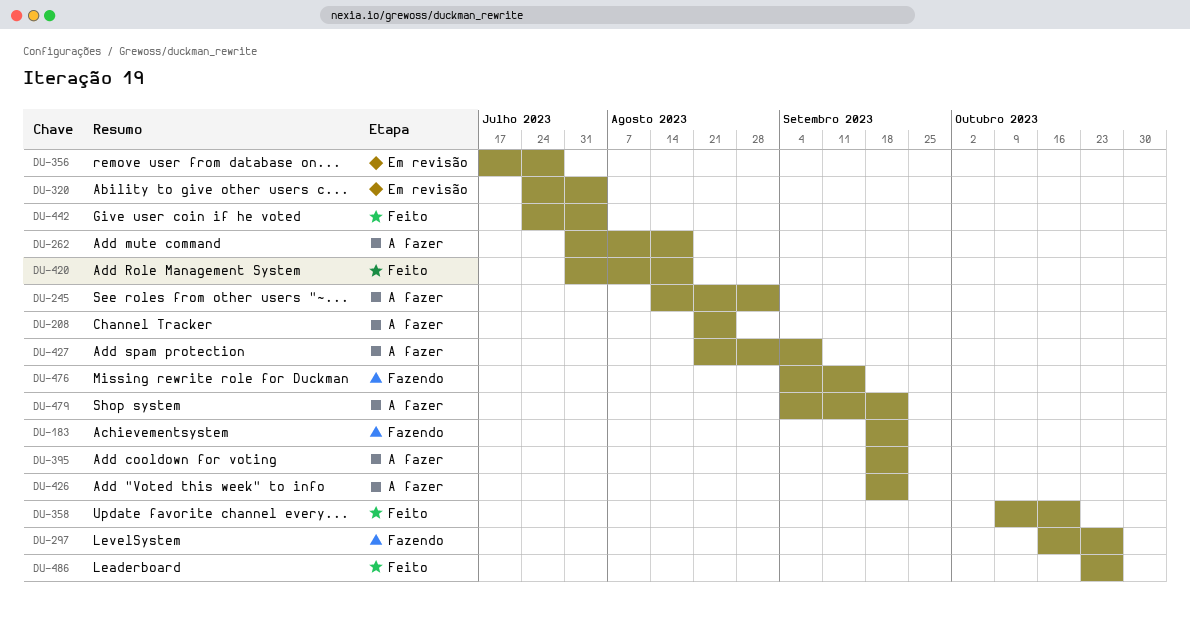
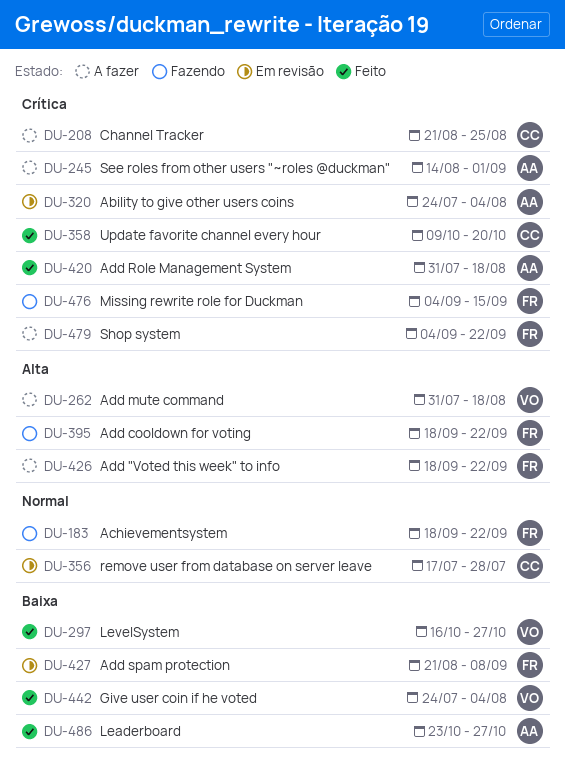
DU-297, status: Fazendo -> Feito
DU-395, status: A fazer -> Fazendo
DU-427, status: A fazer -> Em revisão

